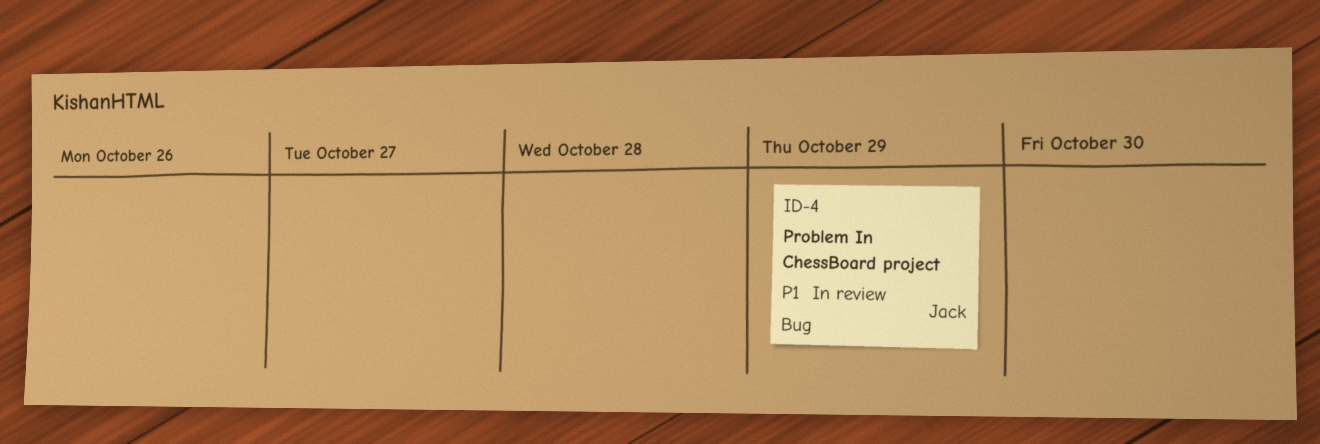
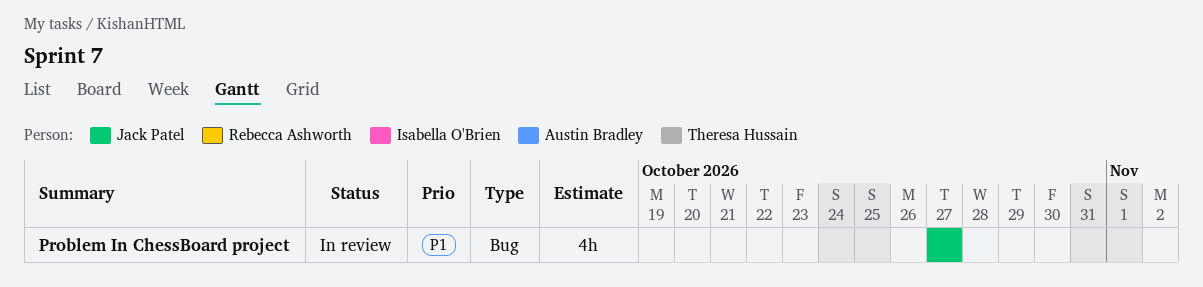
Problem In ChessBoard project, due: Oct 29 -> Oct 27

